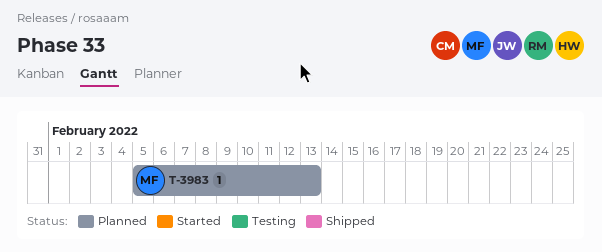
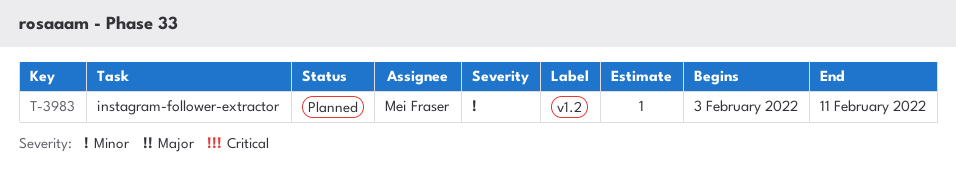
T-3983, start: Feb 5 -> Feb 3
T-3983, due: Feb 13 -> Feb 11

